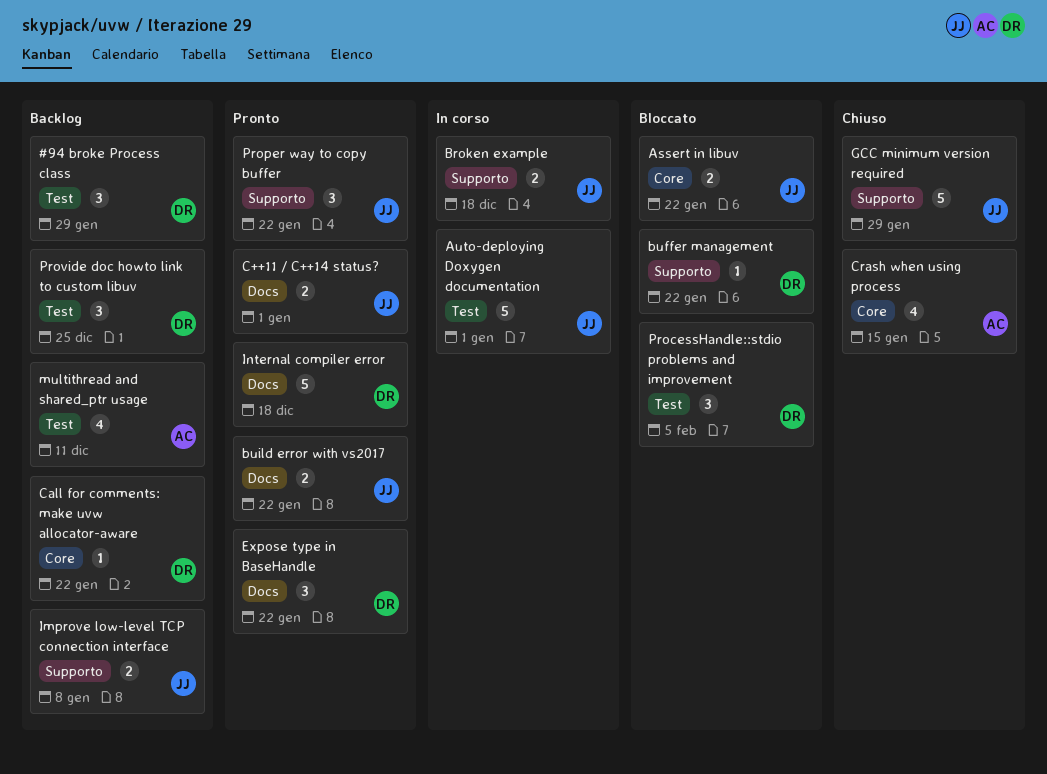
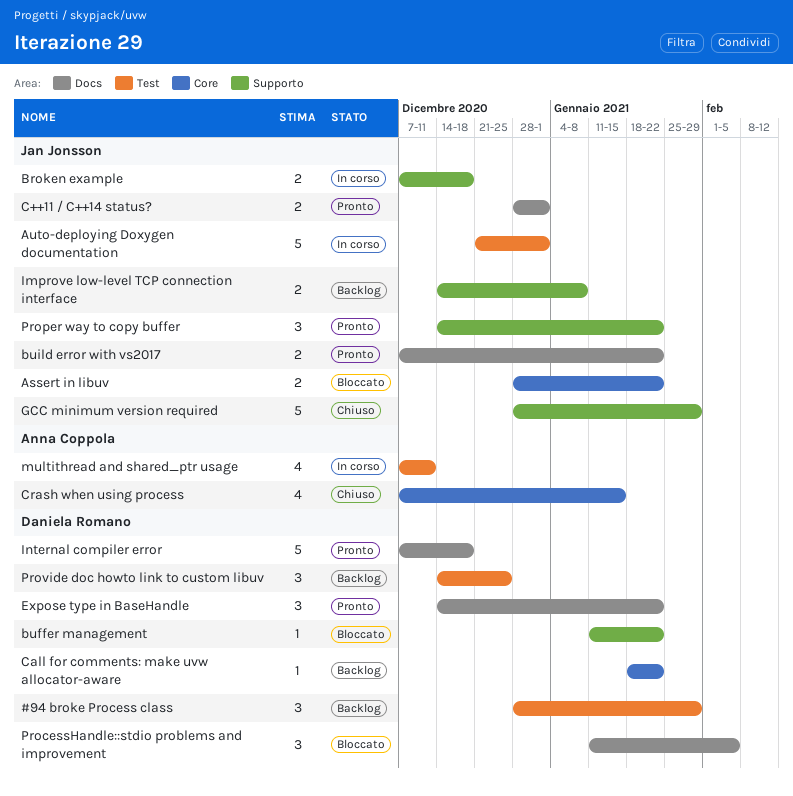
multithread and shared_ptr usage, status: Backlog -> In corso
ProcessHandle::stdio problems and improvement, label: Test -> Docs

